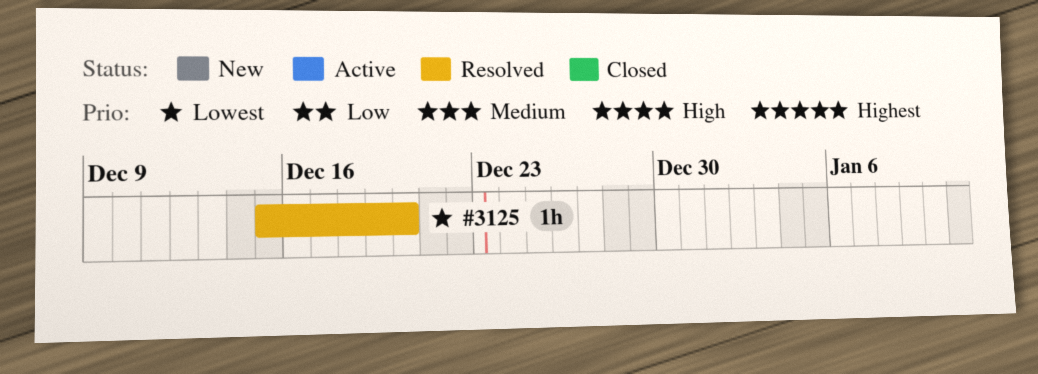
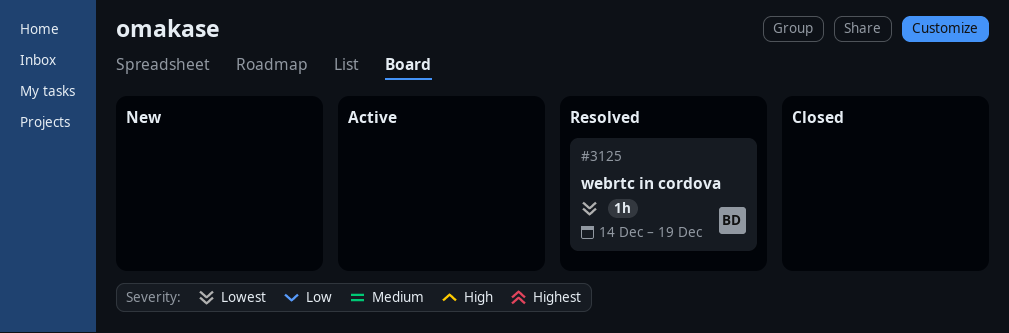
#3125, start: Dec 15 -> Dec 14
#3125, due: Dec 20 -> Dec 19

